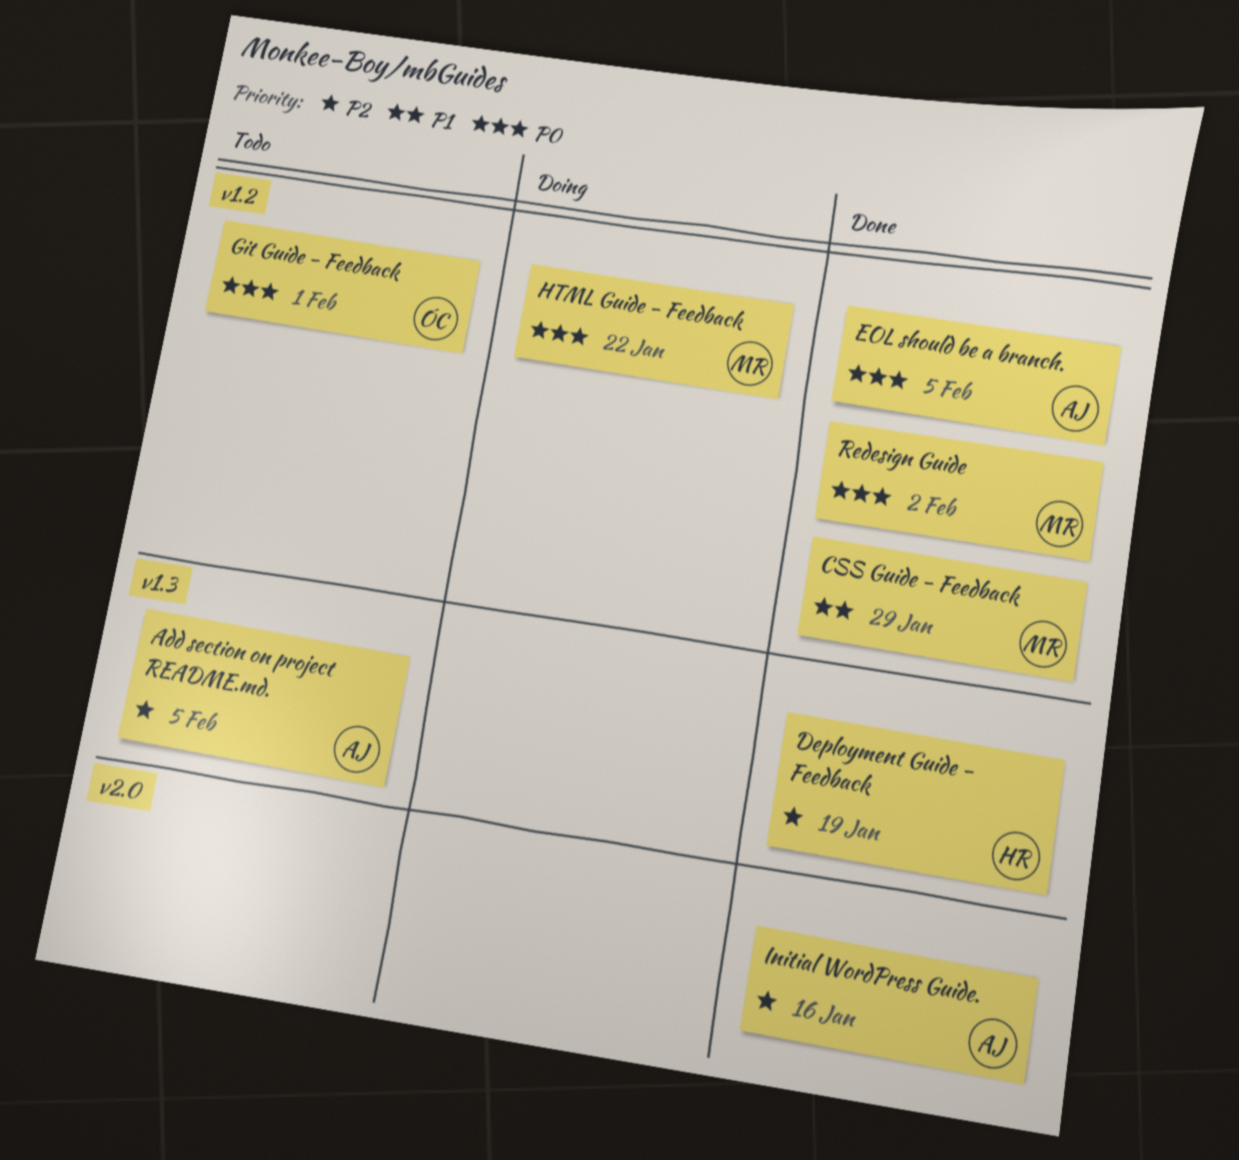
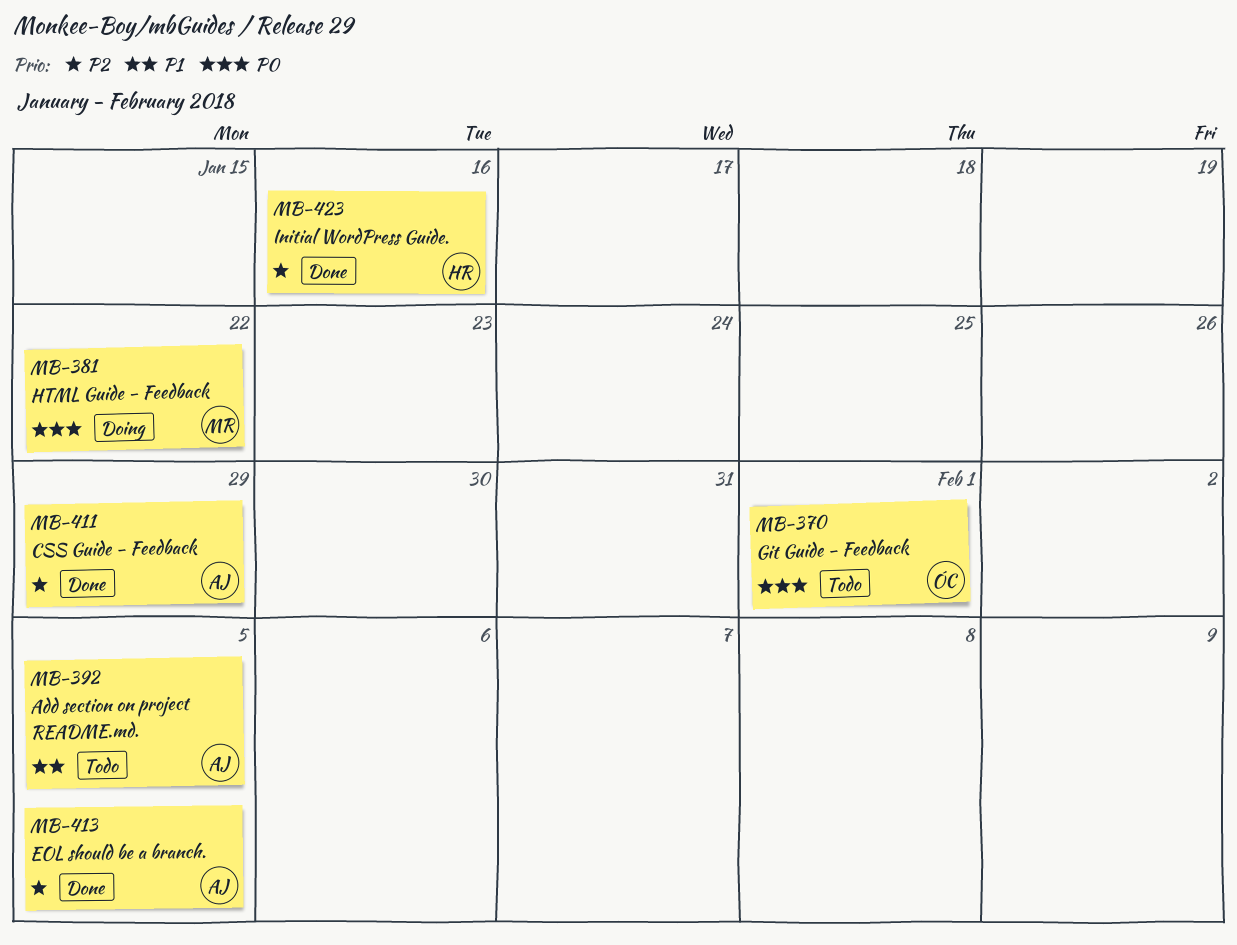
Add section on project README.md., priority: P2 -> P1
CSS Guide - Feedback, owner: MR -> AJ
CSS Guide - Feedback, priority: P1 -> P2
Deployment Guide - Feedback: present -> none
EOL should be a branch., priority: P0 -> P2
Initial WordPress Guide., owner: AJ -> HR
Redesign Guide: present -> none

